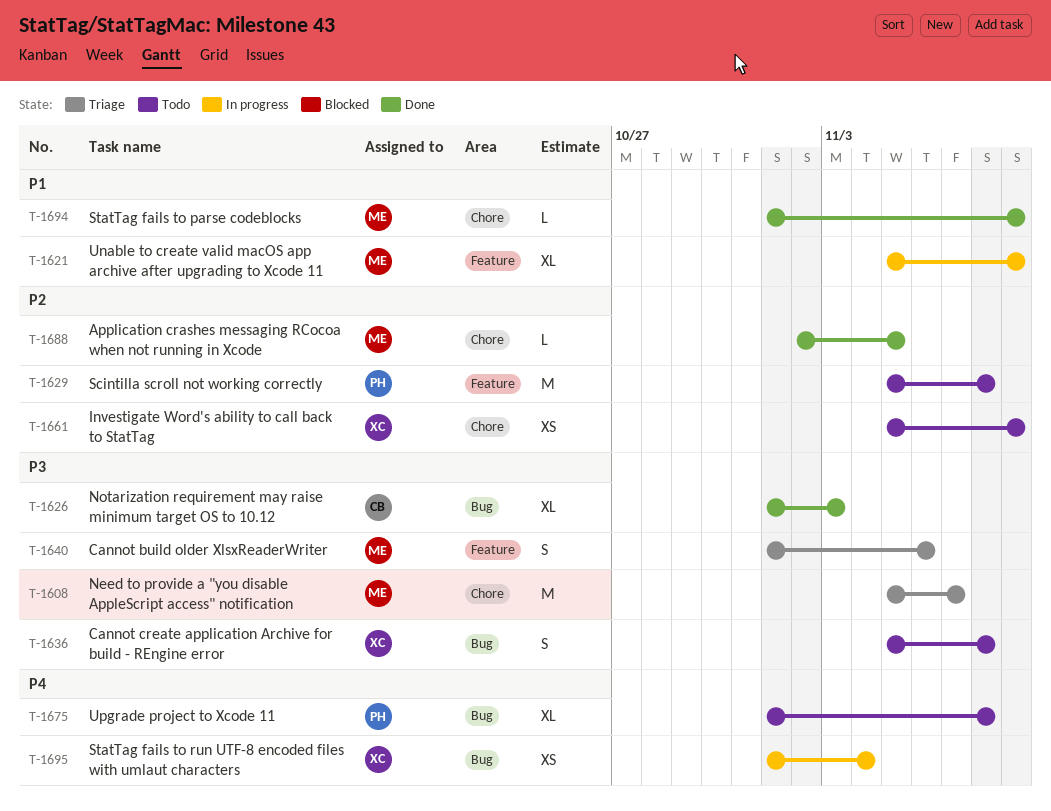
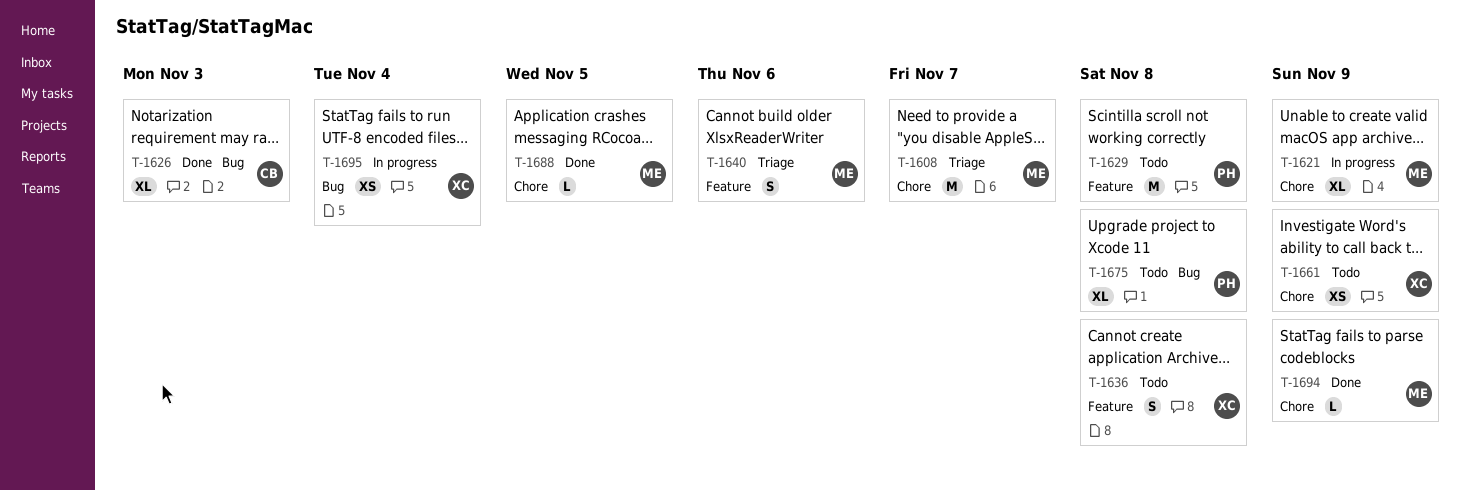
T-1621, label: Feature -> Chore
T-1636, label: Bug -> Feature

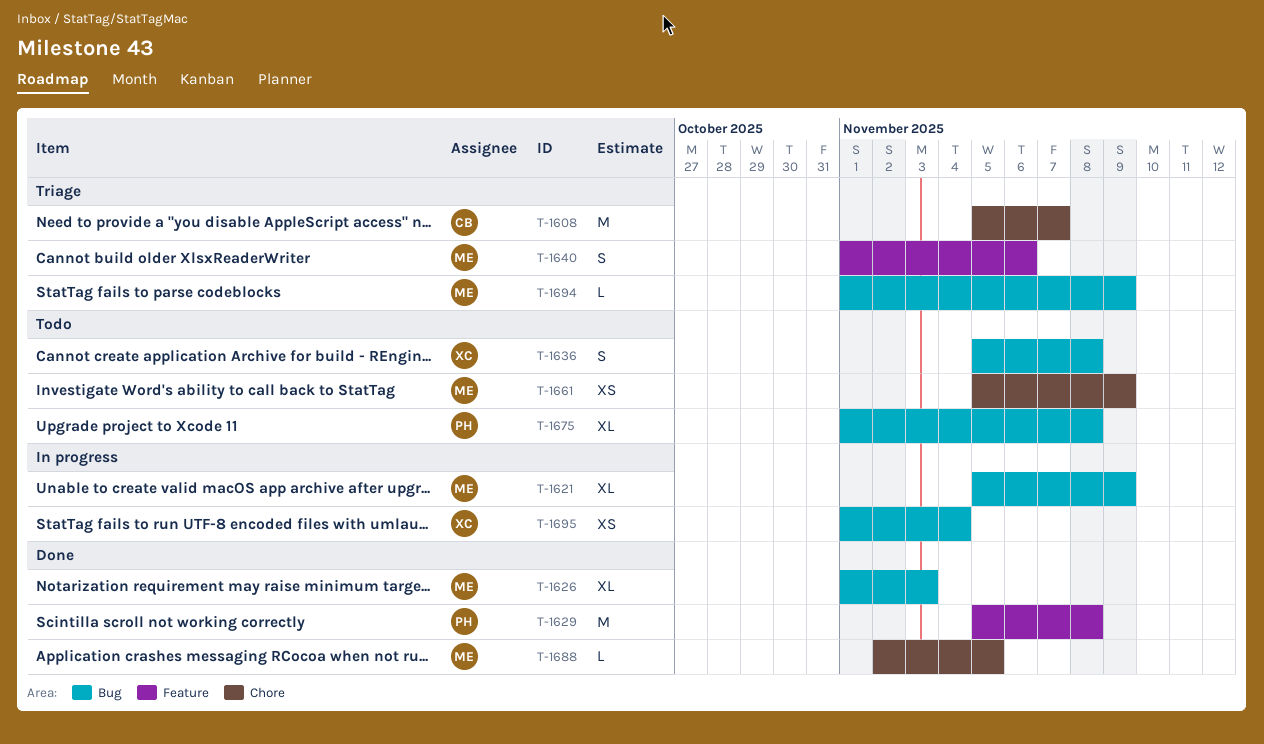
T-1608, owner: ME -> CB
T-1621, label: Chore -> Bug
T-1626, owner: CB -> ME
T-1629, status: Todo -> Done
T-1636, label: Feature -> Bug
T-1661, owner: XC -> ME
T-1694, status: Done -> Triage
T-1694, label: Chore -> Bug

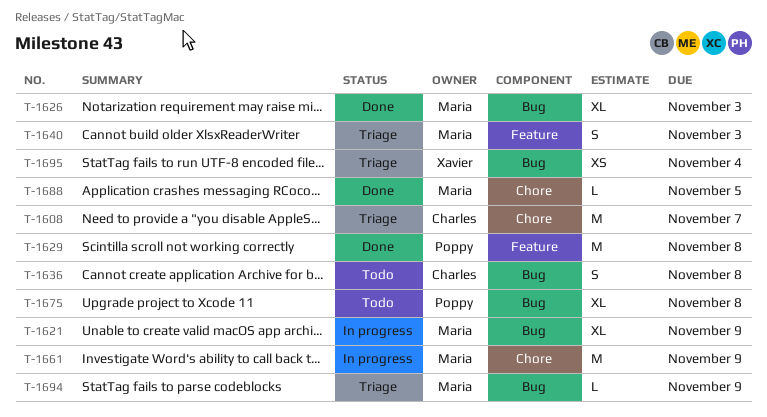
T-1636, owner: Xavier -> Charles
T-1640, due: Nov 6 -> Nov 3
T-1661, status: Todo -> In progress
T-1661, estimate: XS -> M
T-1695, status: In progress -> Triage

